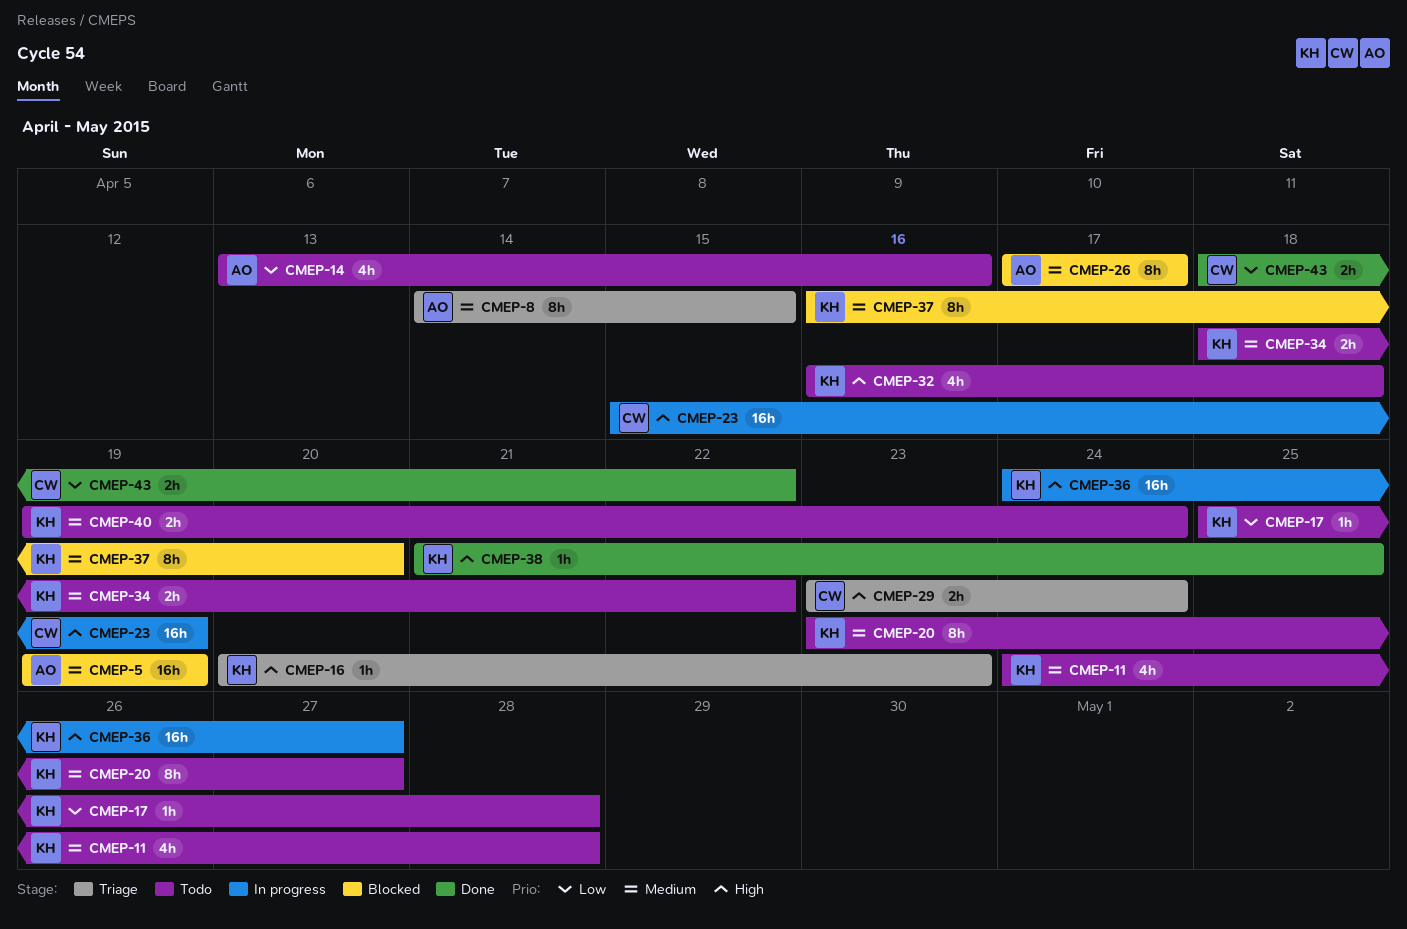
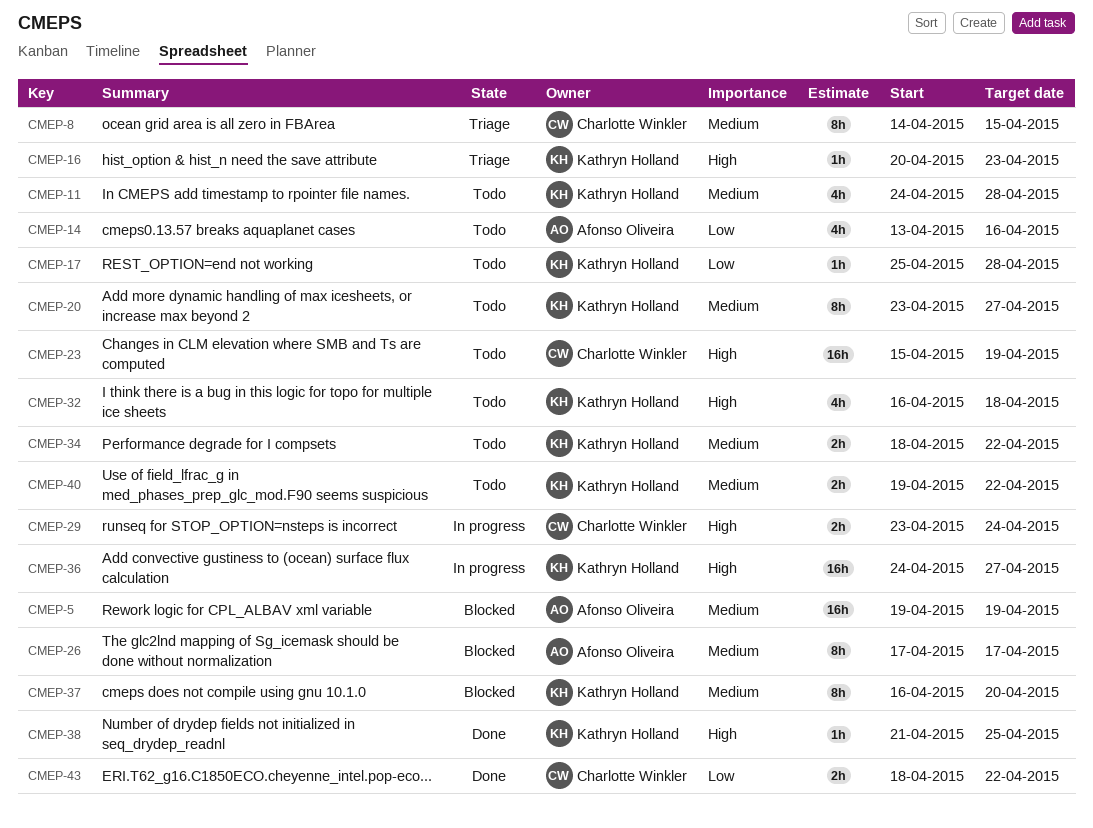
CMEP-8, owner: Afonso Oliveira -> Charlotte Winkler
CMEP-23, status: In progress -> Todo
CMEP-29, status: Triage -> In progress
CMEP-40, due: Apr 24 -> Apr 22

